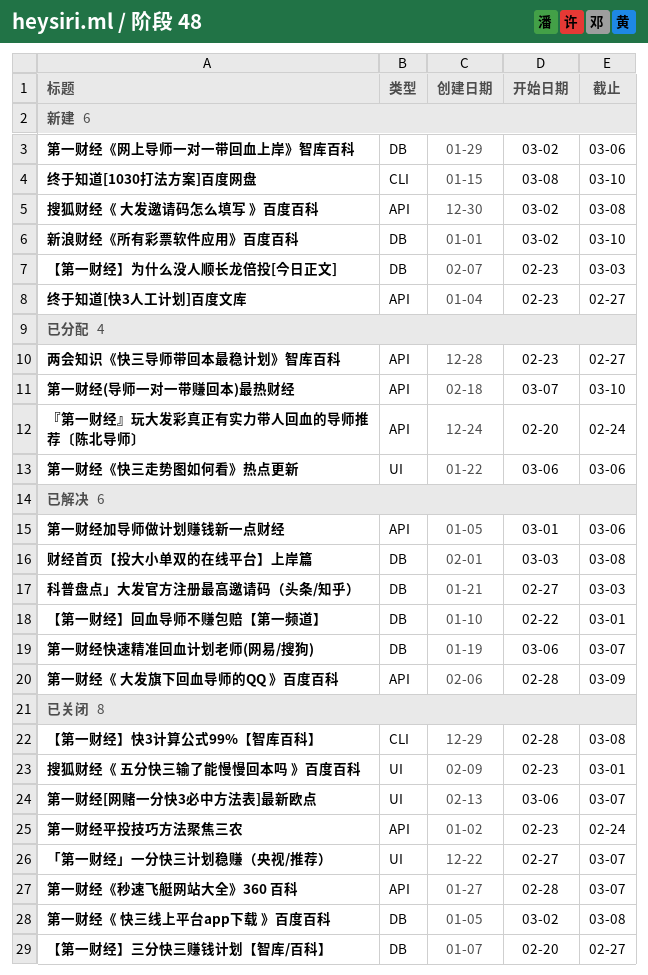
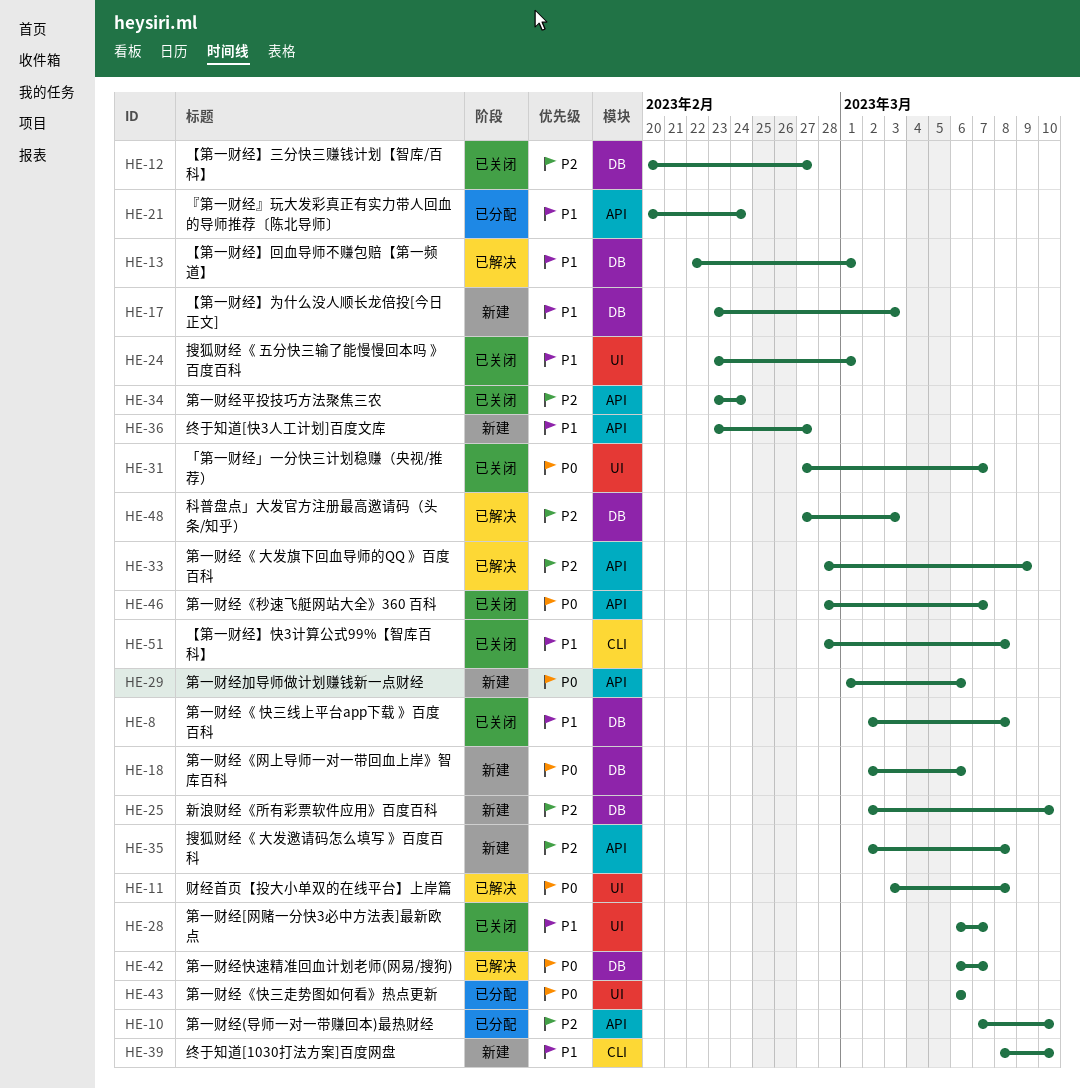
两会知识《快三导师带回本最稳计划》智库百科: present -> none
第一财经加导师做计划赚钱新一点财经, status: 已解决 -> 新建
财经首页【投大小单双的在线平台】上岸篇, label: DB -> UI

